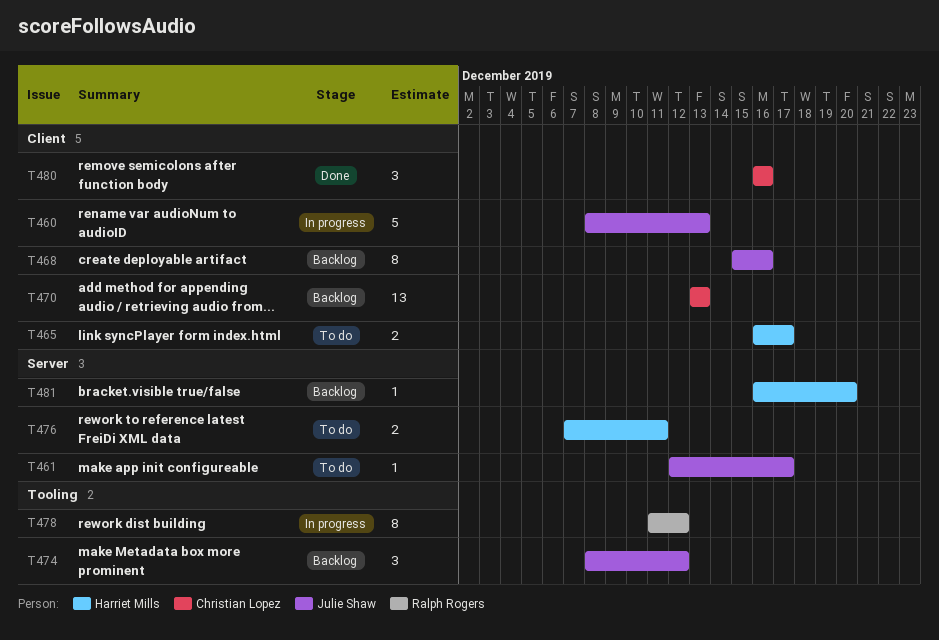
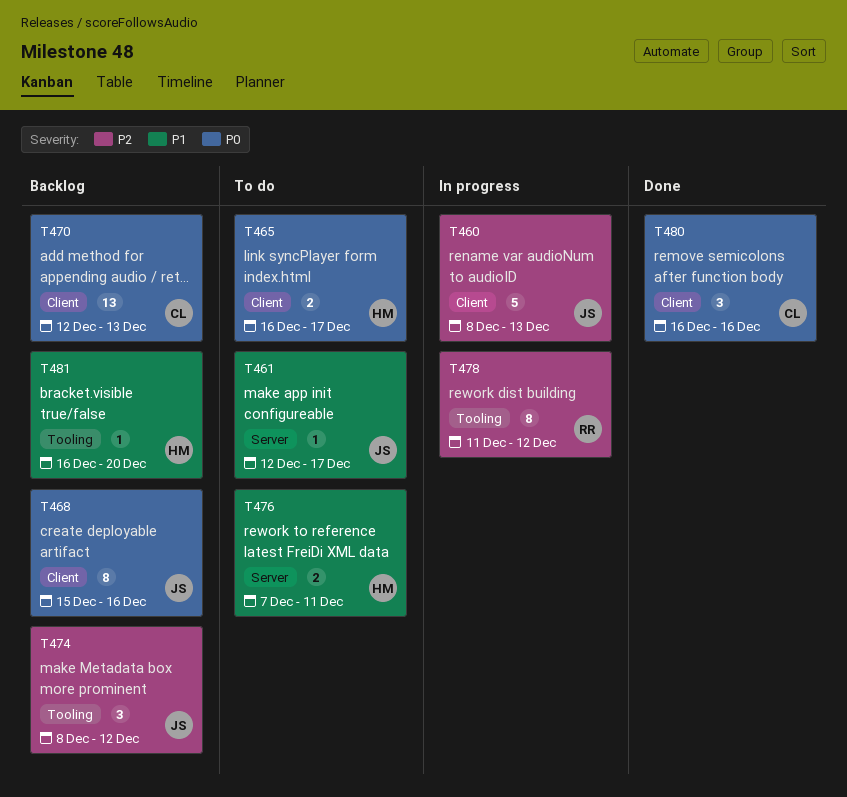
T470, start: Dec 13 -> Dec 12
T481, label: Server -> Tooling

